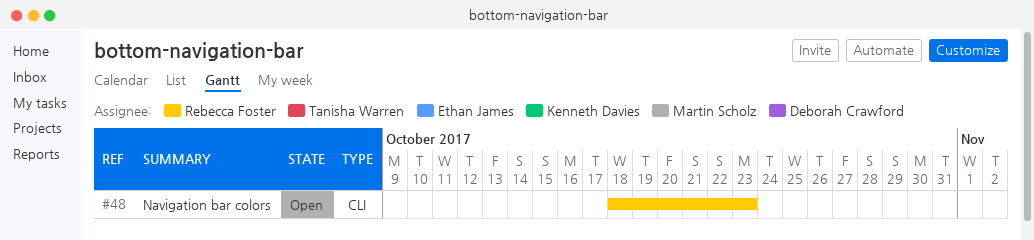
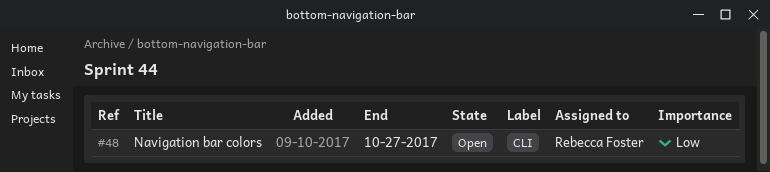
#48, due: Oct 23 -> Oct 27

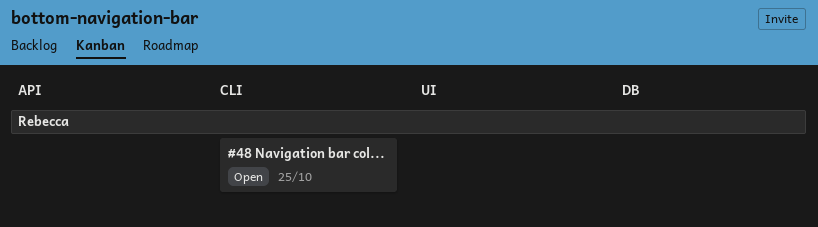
#48, due: Oct 27 -> Oct 25

